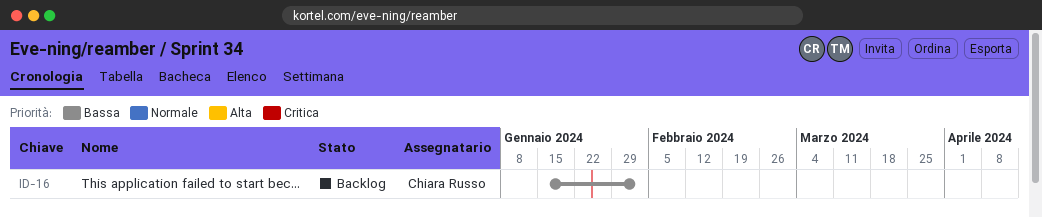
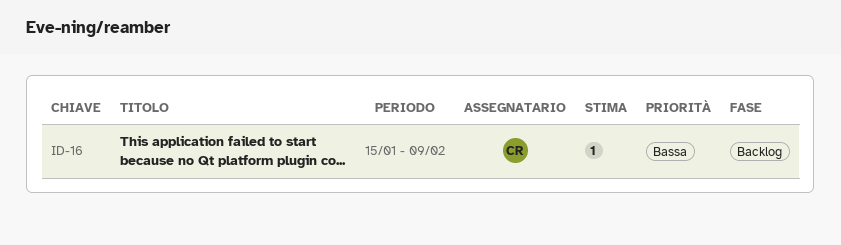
ID-16, due: Feb 2 -> Feb 9

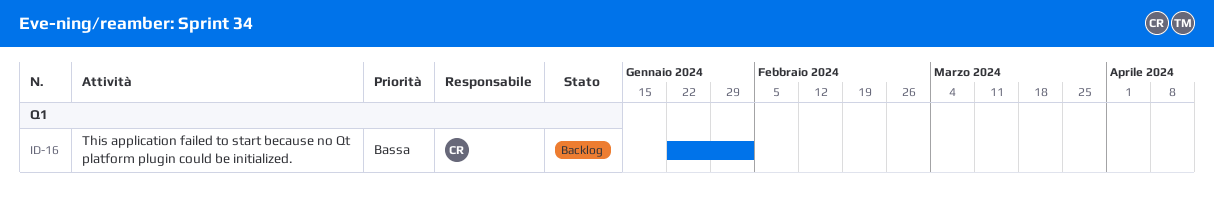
ID-16, start: Jan 15 -> Jan 22
ID-16, due: Feb 9 -> Feb 2

